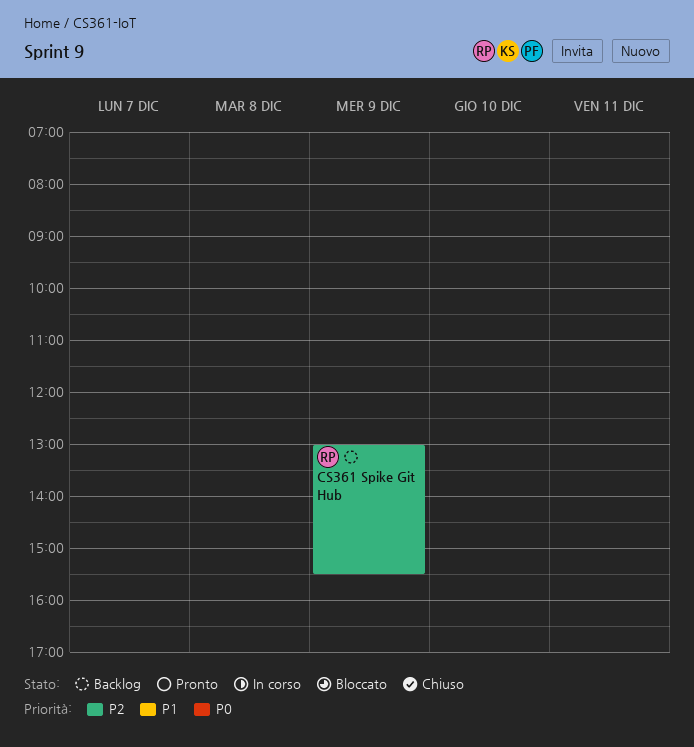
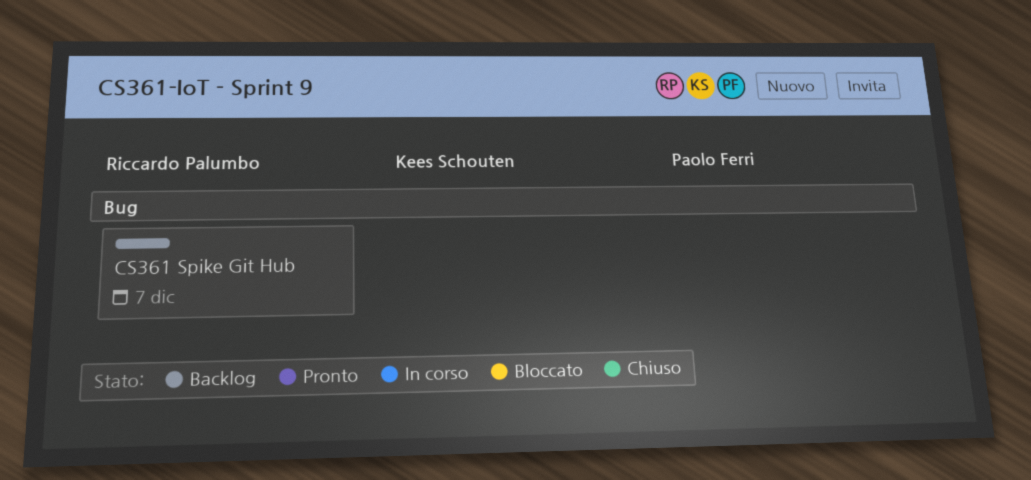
CS361 Spike Git Hub, day: Dec 9 -> Dec 7

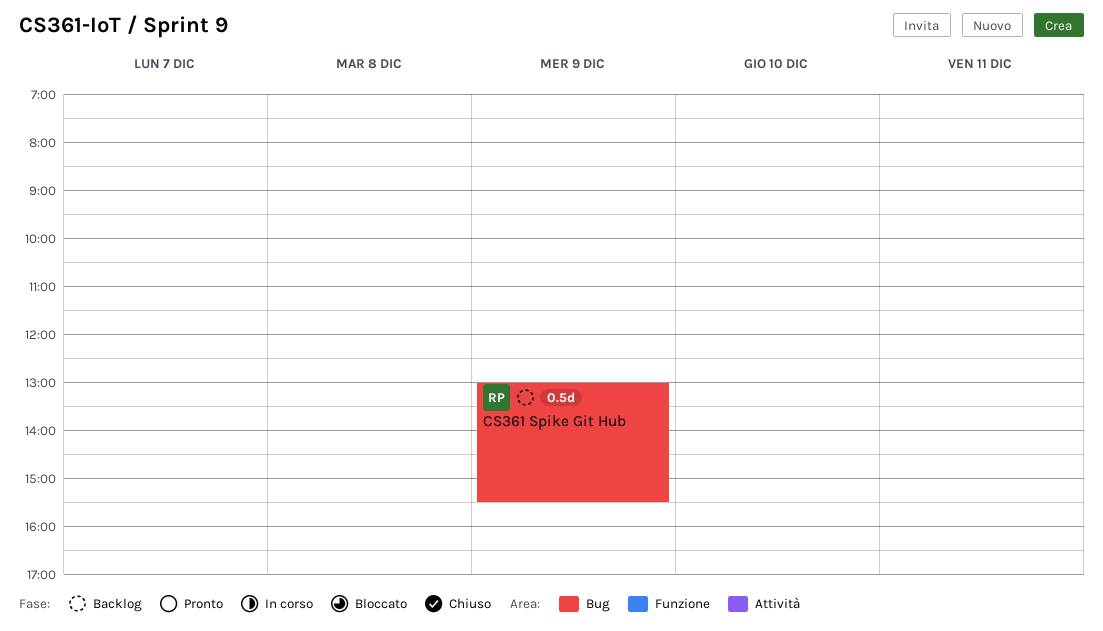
CS361 Spike Git Hub, day: Dec 7 -> Dec 9

